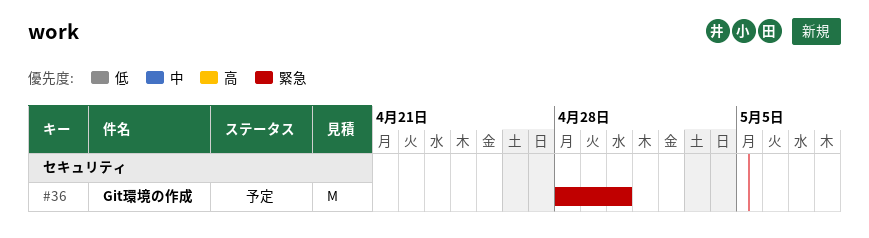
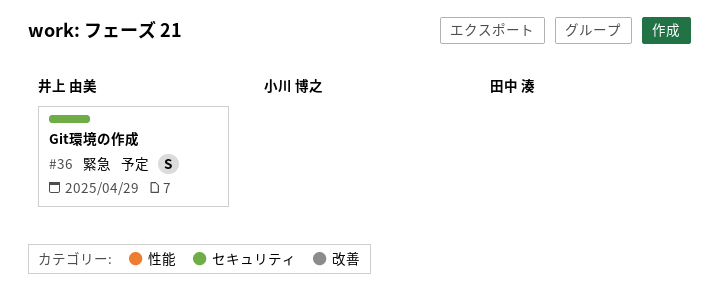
#36, estimate: M -> S
#36, due: Apr 30 -> Apr 29

